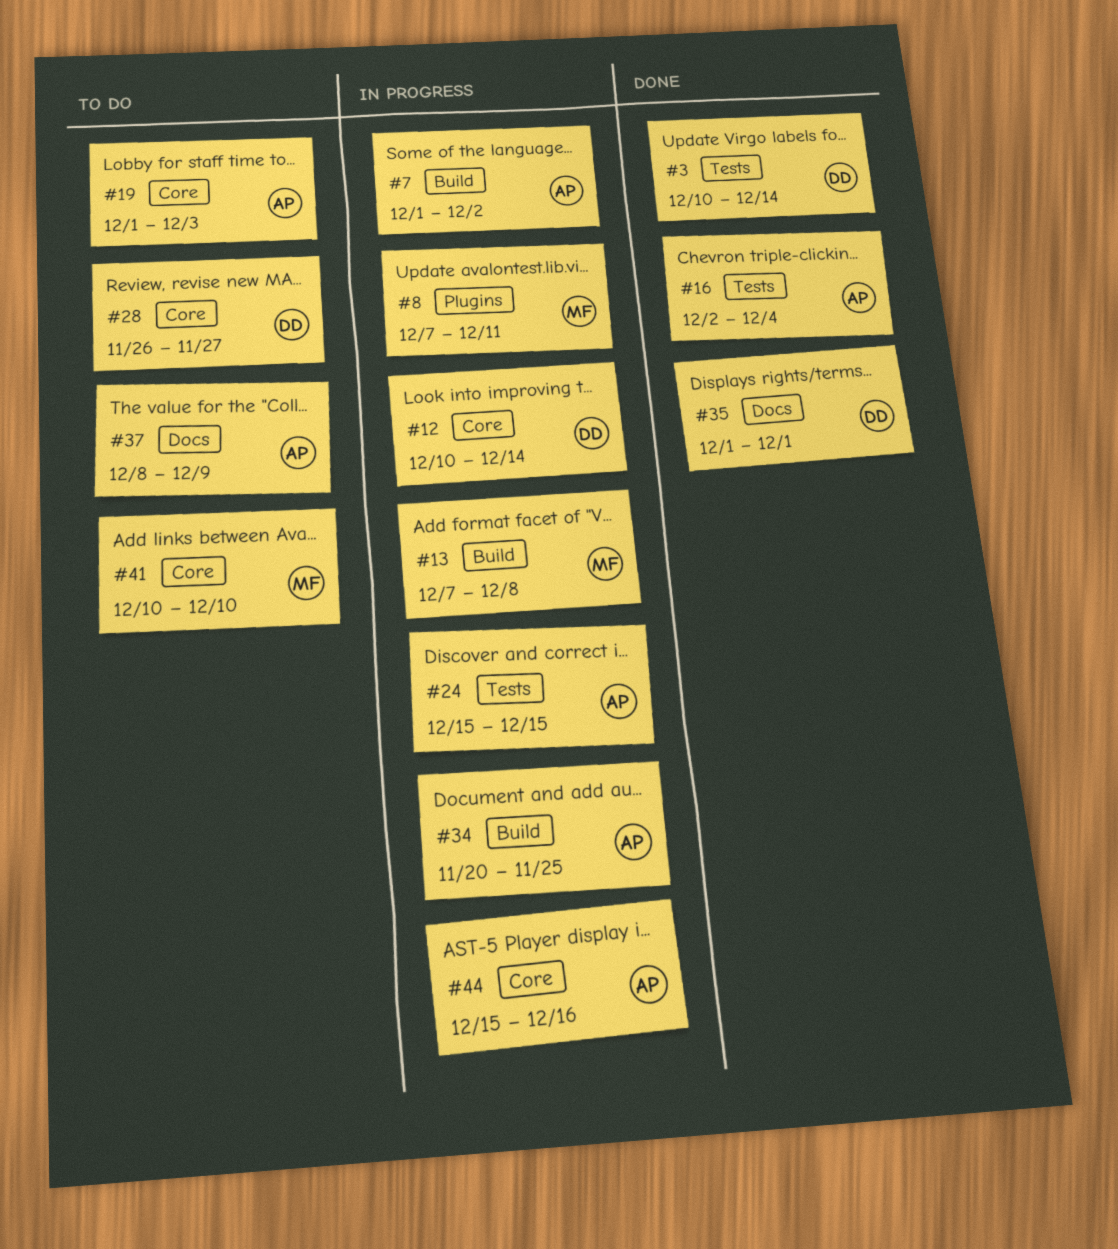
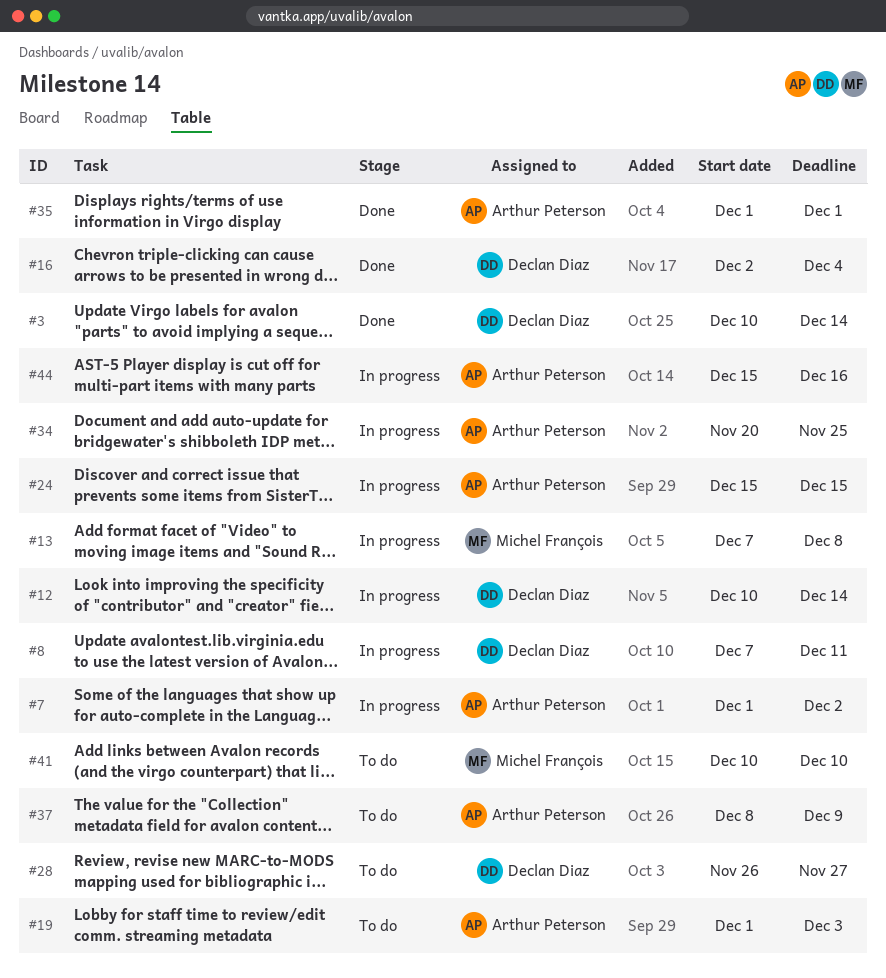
#8, owner: Michel François -> Declan Diaz
#16, owner: Arthur Peterson -> Declan Diaz
#35, owner: Declan Diaz -> Arthur Peterson

